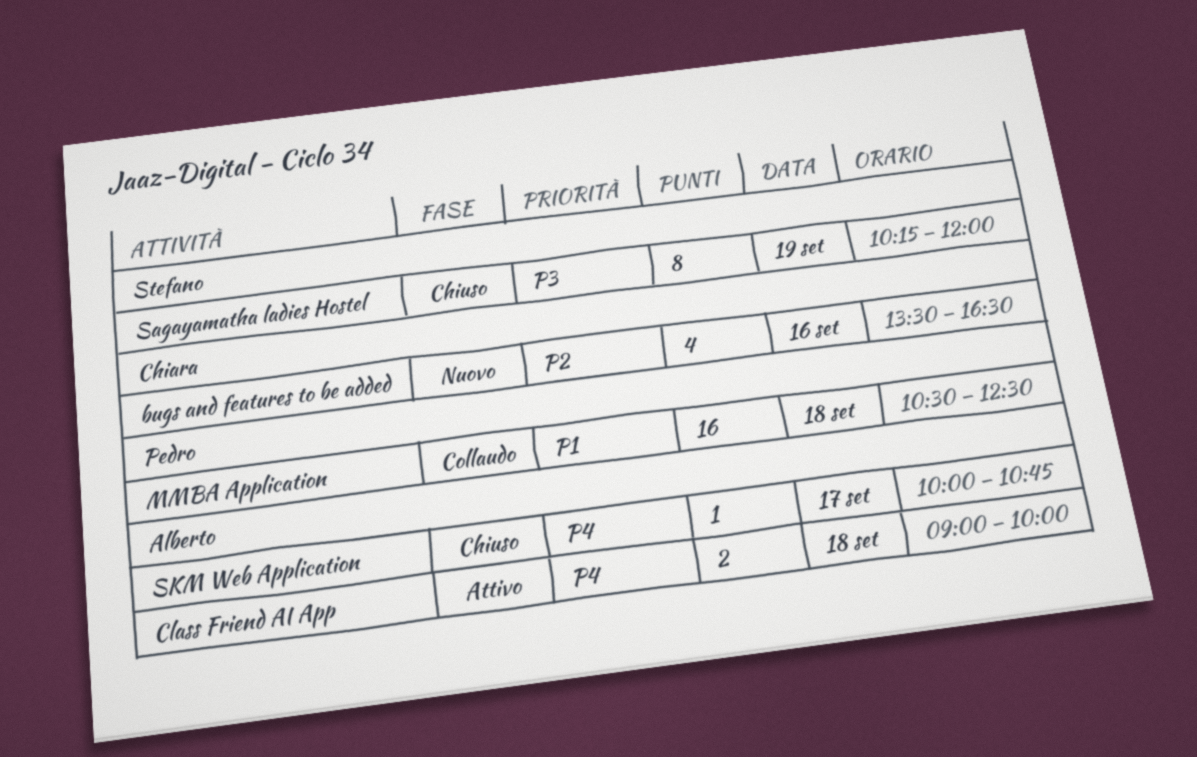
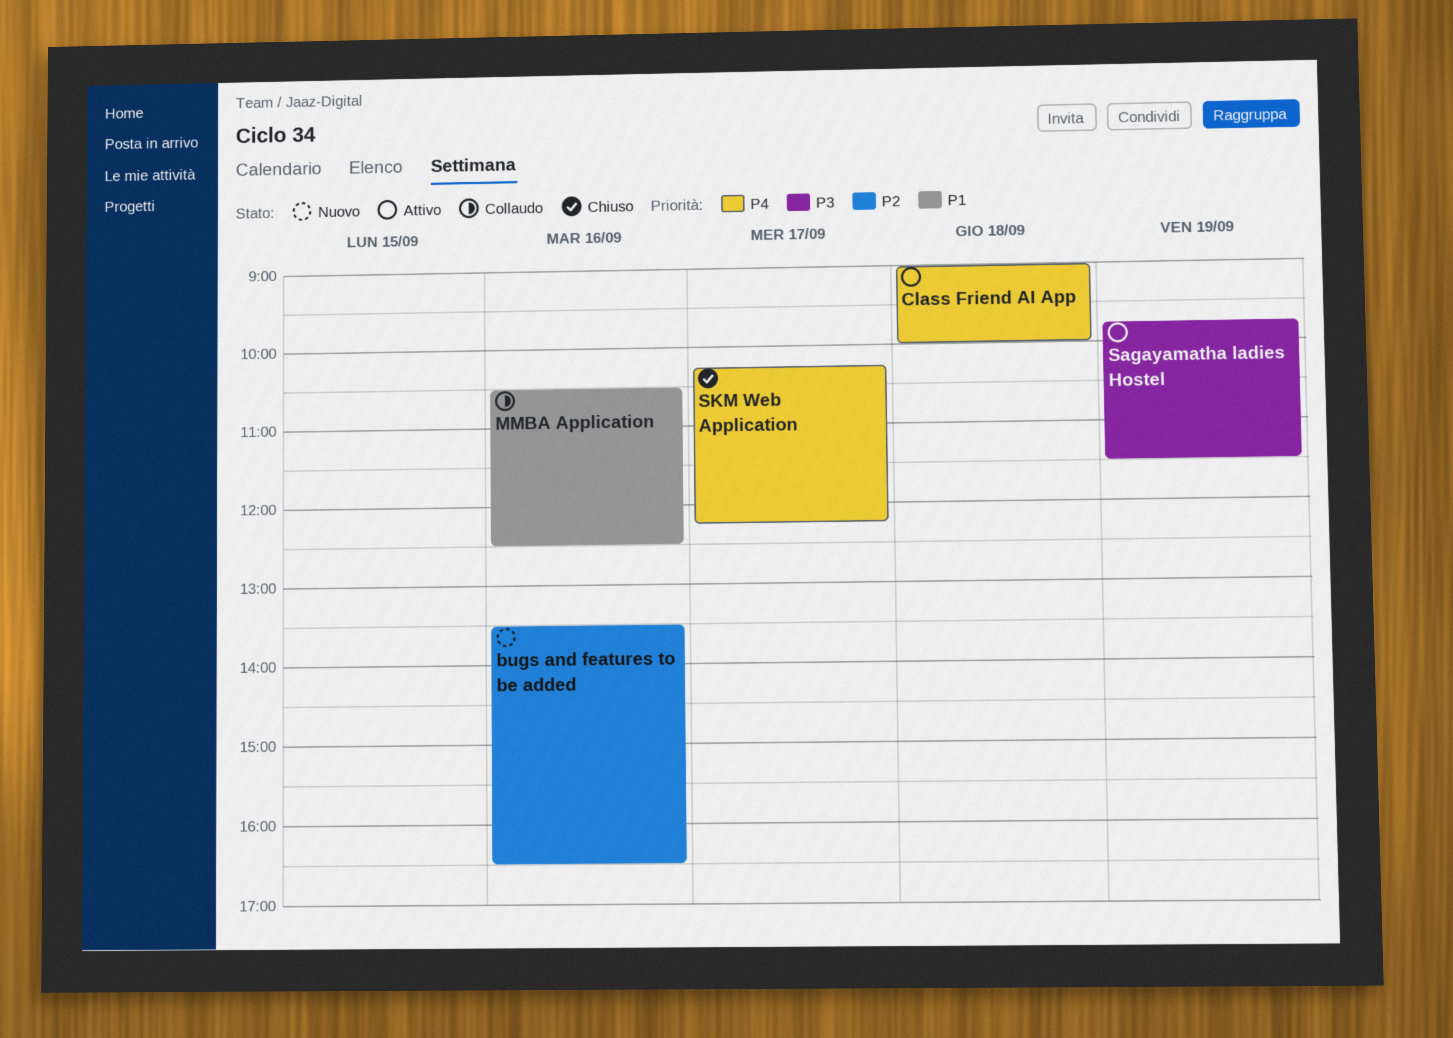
MMBA Application, day: Sep 18 -> Sep 16
Sagayamatha ladies Hostel, status: Chiuso -> Attivo
Sagayamatha ladies Hostel, begins: 10:15 -> 09:45
Sagayamatha ladies Hostel, ends: 12:00 -> 11:30
SKM Web Application, begins: 10:00 -> 10:15
SKM Web Application, ends: 10:45 -> 12:15

